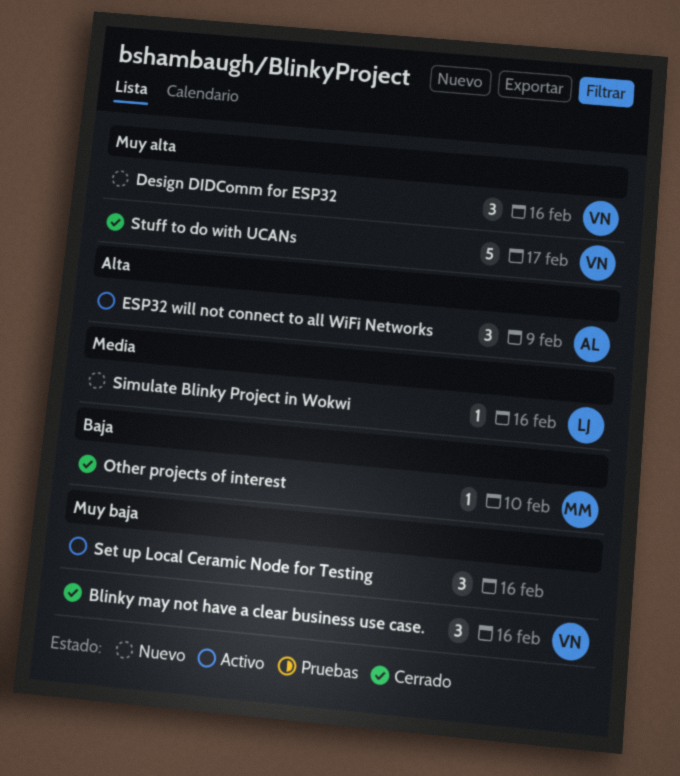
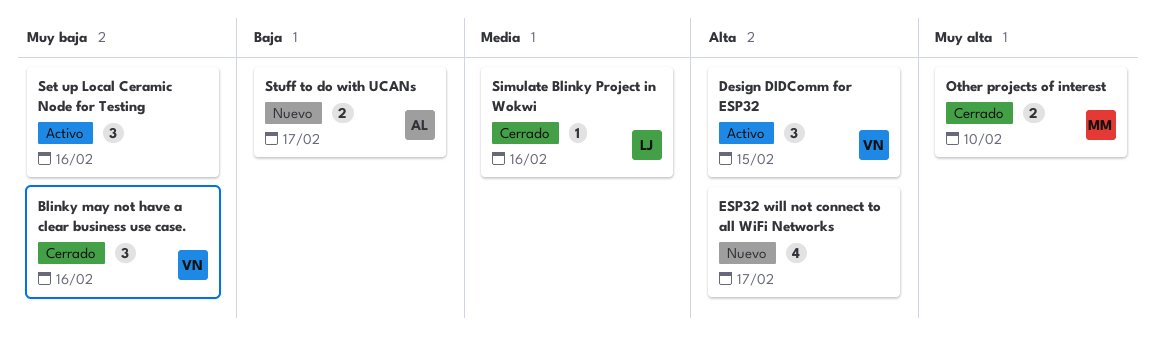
Design DIDComm for ESP32, status: Nuevo -> Activo
Design DIDComm for ESP32, priority: Muy alta -> Alta
Design DIDComm for ESP32, due: Feb 16 -> Feb 15
ESP32 will not connect to all WiFi Networks, status: Activo -> Nuevo
ESP32 will not connect to all WiFi Networks, owner: AL -> none
ESP32 will not connect to all WiFi Networks, estimate: 3 -> 4
ESP32 will not connect to all WiFi Networks, due: Feb 9 -> Feb 17
Other projects of interest, priority: Baja -> Muy alta
Other projects of interest, estimate: 1 -> 2
Simulate Blinky Project in Wokwi, status: Nuevo -> Cerrado
Stuff to do with UCANs, status: Cerrado -> Nuevo
Stuff to do with UCANs, owner: VN -> AL
Stuff to do with UCANs, priority: Muy alta -> Baja
Stuff to do with UCANs, estimate: 5 -> 2

